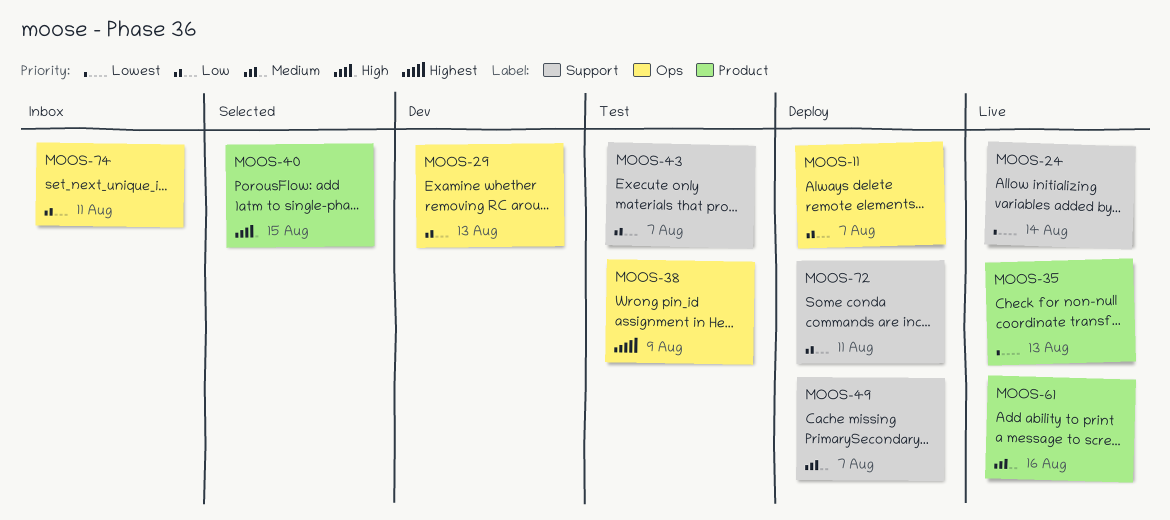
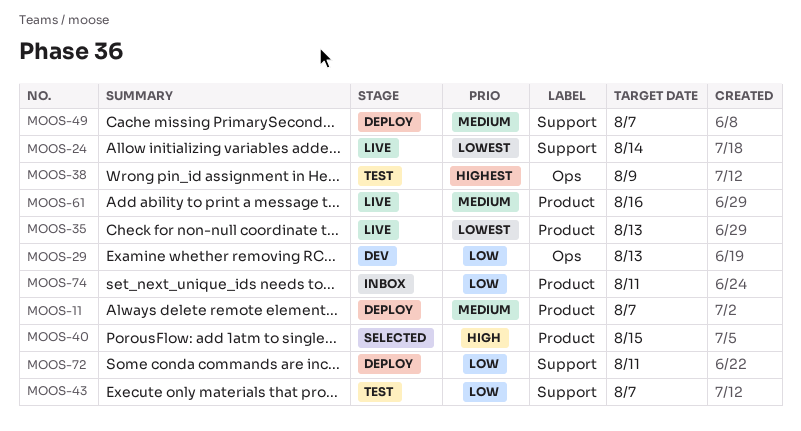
MOOS-11, priority: Low -> Medium
MOOS-11, label: Ops -> Product
MOOS-74, label: Ops -> Product

